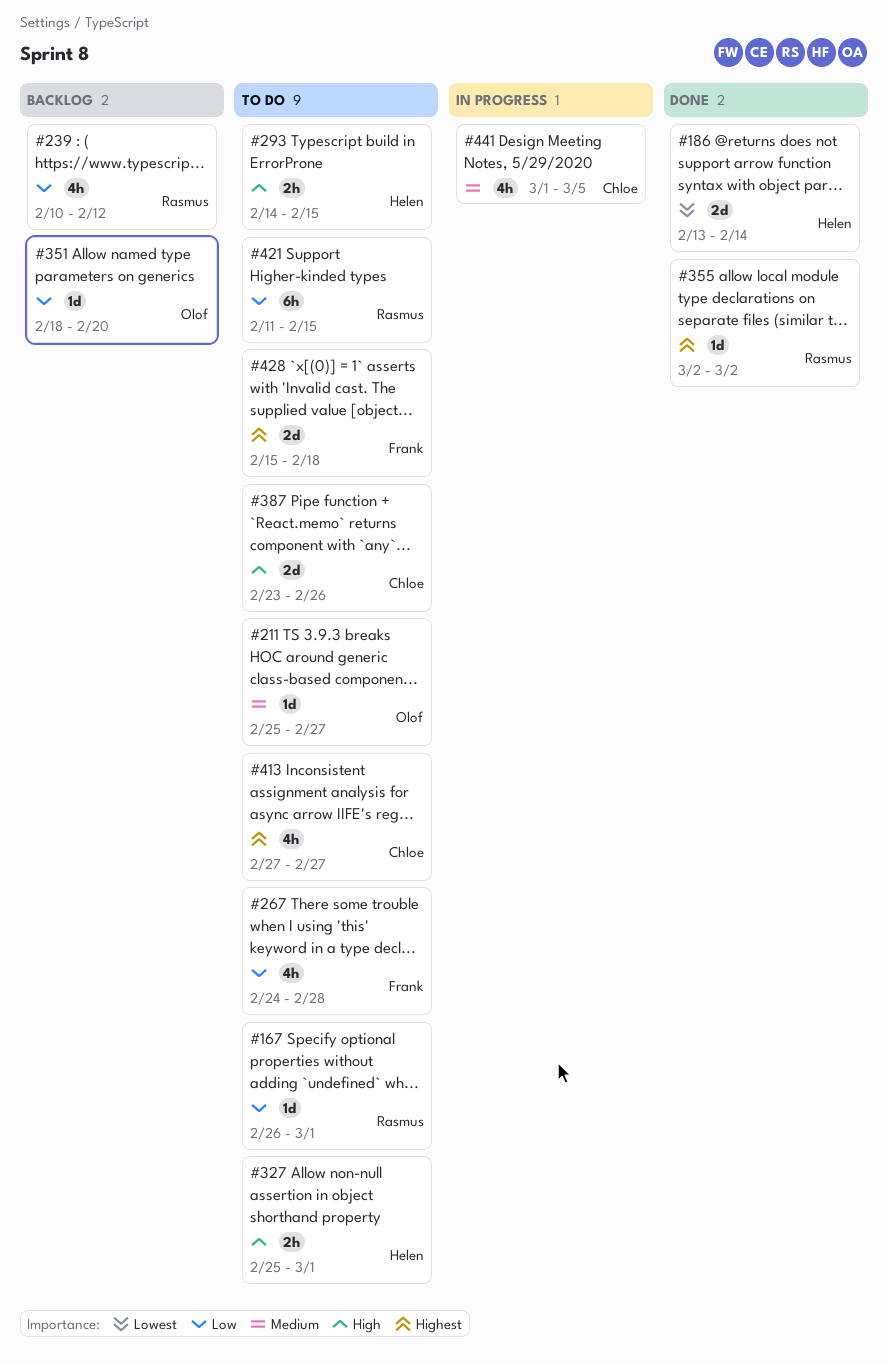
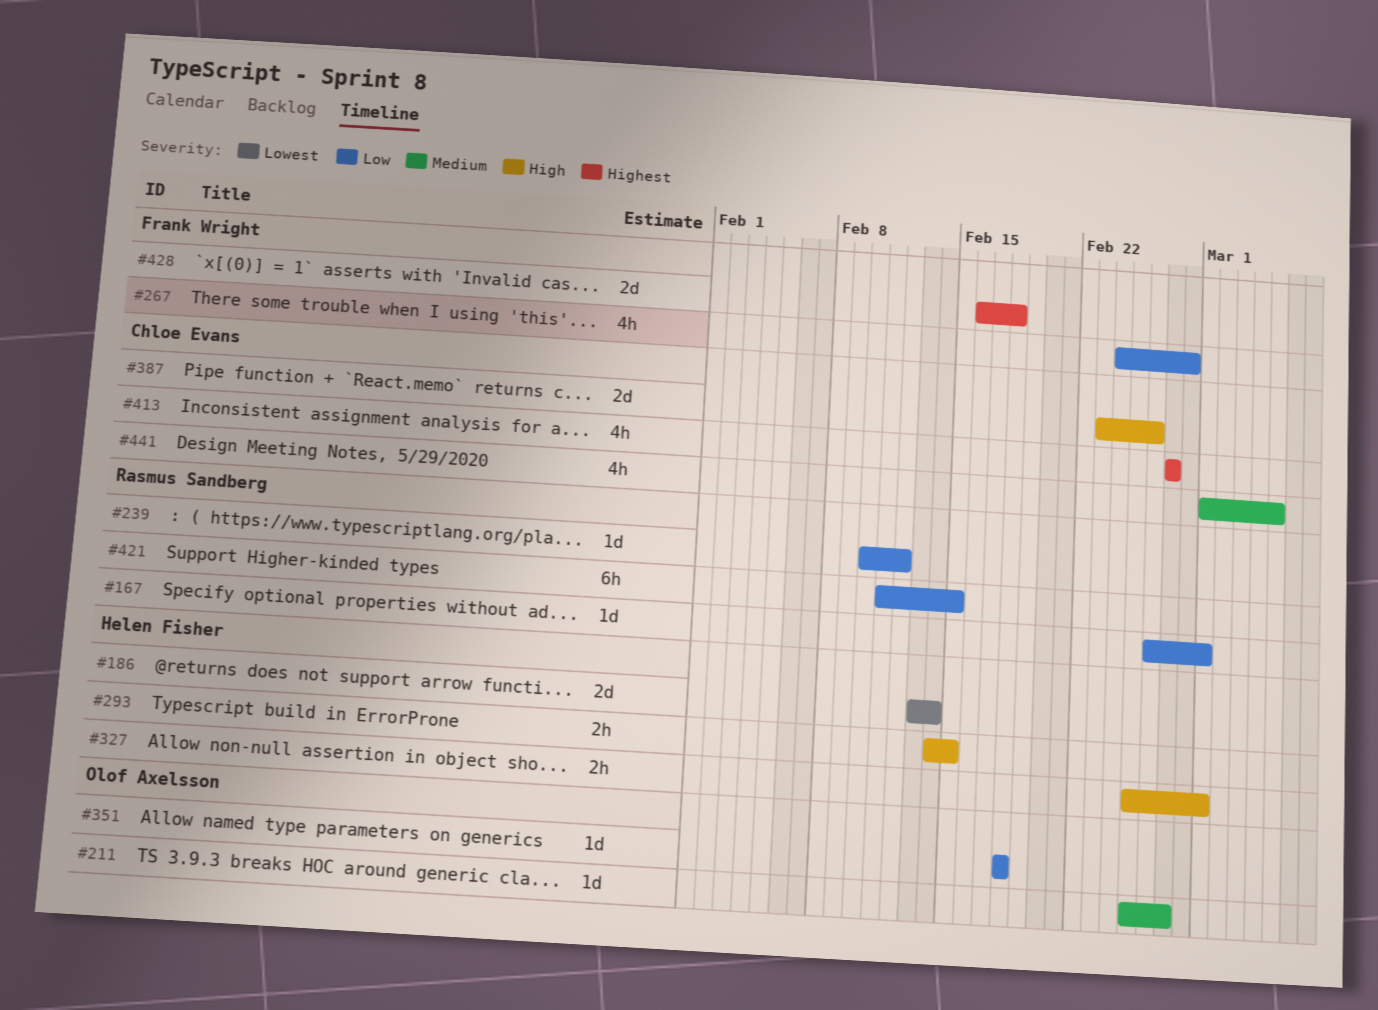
#239, estimate: 4h -> 1d
#351, due: Feb 20 -> Feb 18
#355: present -> none
#428, start: Feb 15 -> Feb 16

